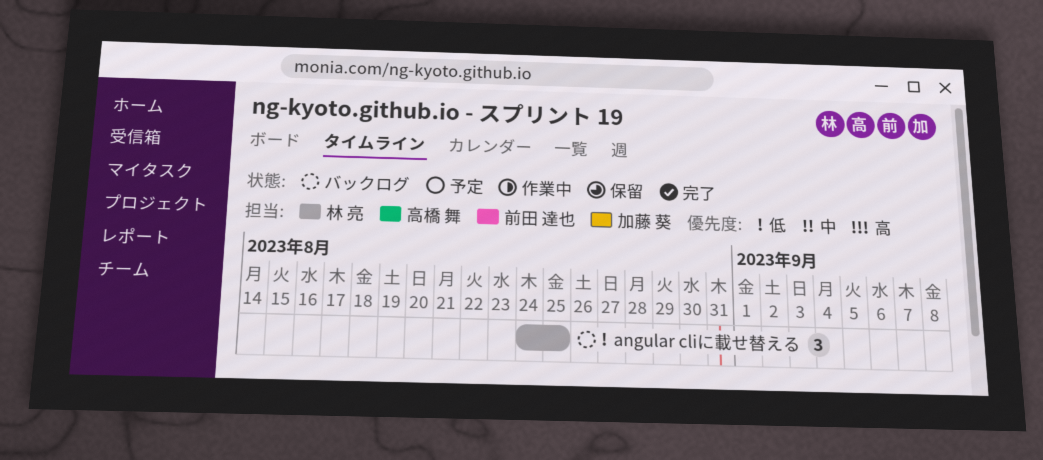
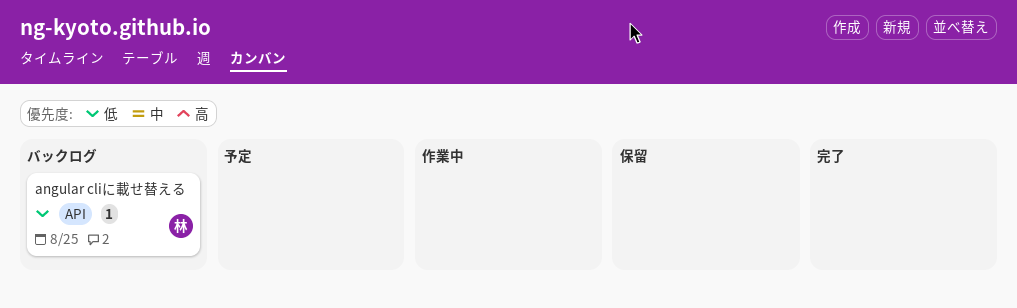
angular cliに載せ替える, estimate: 3 -> 1

